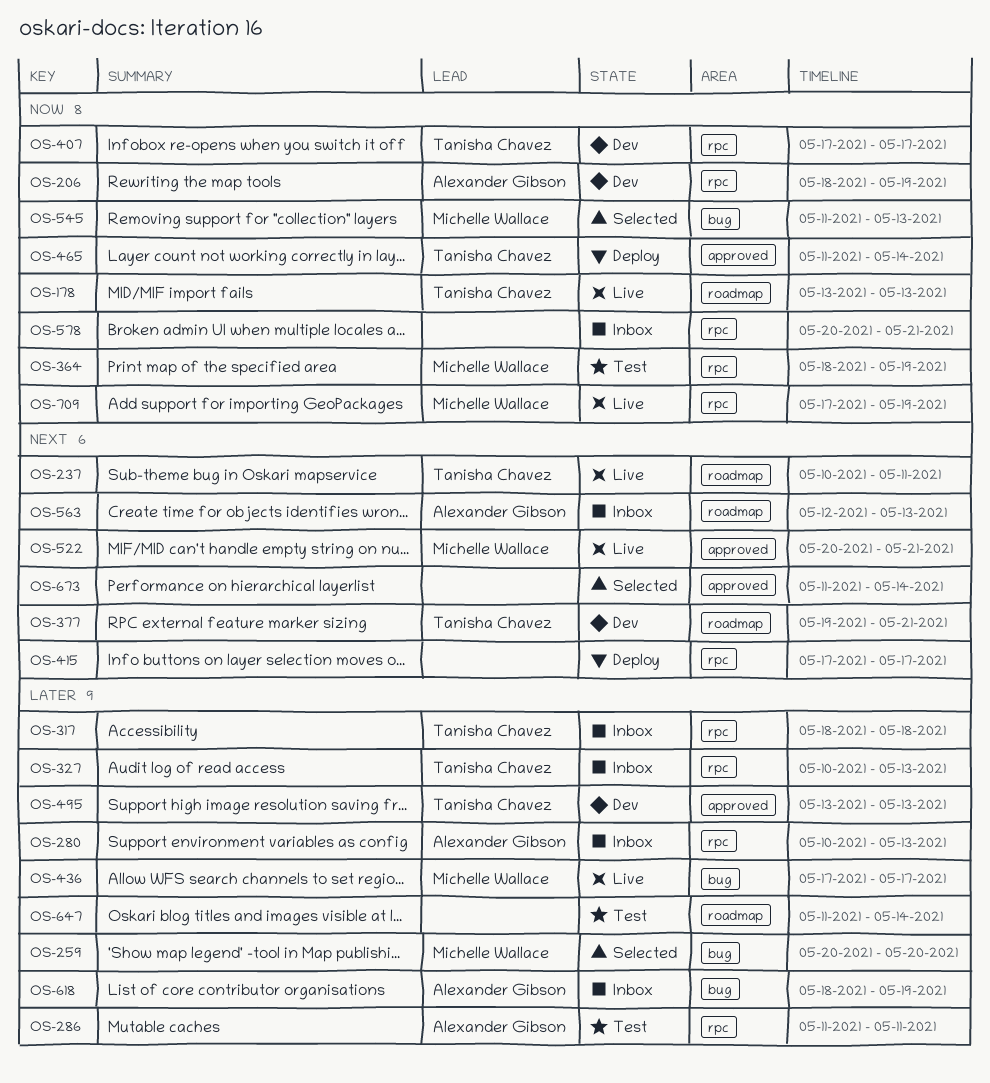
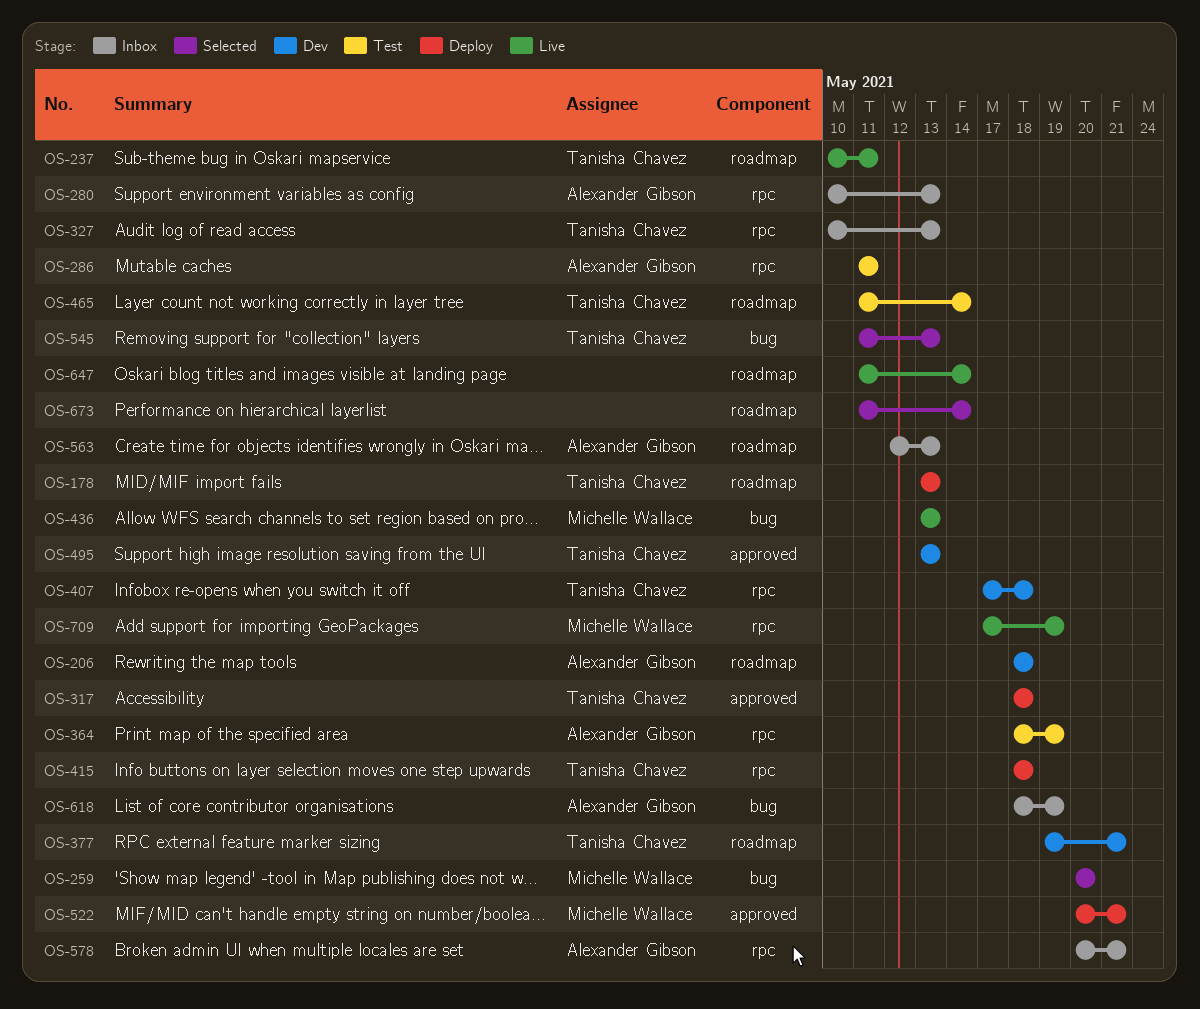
OS-178, status: Live -> Deploy
OS-206, label: rpc -> roadmap
OS-206, due: May 19 -> May 18
OS-317, status: Inbox -> Deploy
OS-317, label: rpc -> approved
OS-364, owner: Michelle Wallace -> Alexander Gibson
OS-407, due: May 17 -> May 18
OS-415, owner: none -> Tanisha Chavez
OS-415, start: May 17 -> May 18
OS-415, due: May 17 -> May 18
OS-436, start: May 17 -> May 13
OS-436, due: May 17 -> May 13
OS-465, status: Deploy -> Test
OS-465, label: approved -> roadmap
OS-522, status: Live -> Deploy
OS-545, owner: Michelle Wallace -> Tanisha Chavez
OS-578, owner: none -> Alexander Gibson
OS-647, status: Test -> Live
OS-673, label: approved -> roadmap

